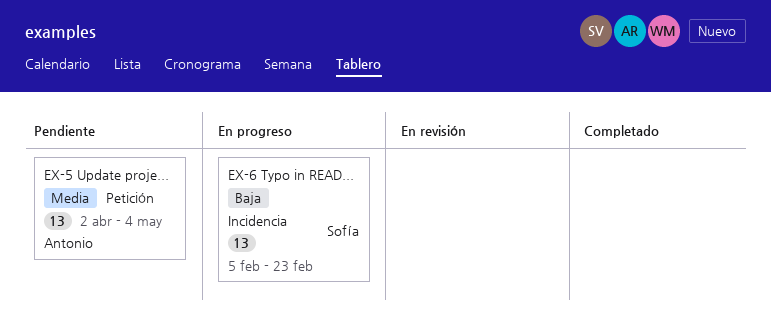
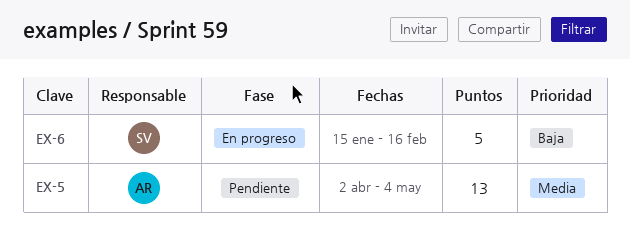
EX-6, estimate: 13 -> 5
EX-6, start: Feb 5 -> Jan 15
EX-6, due: Feb 23 -> Feb 16

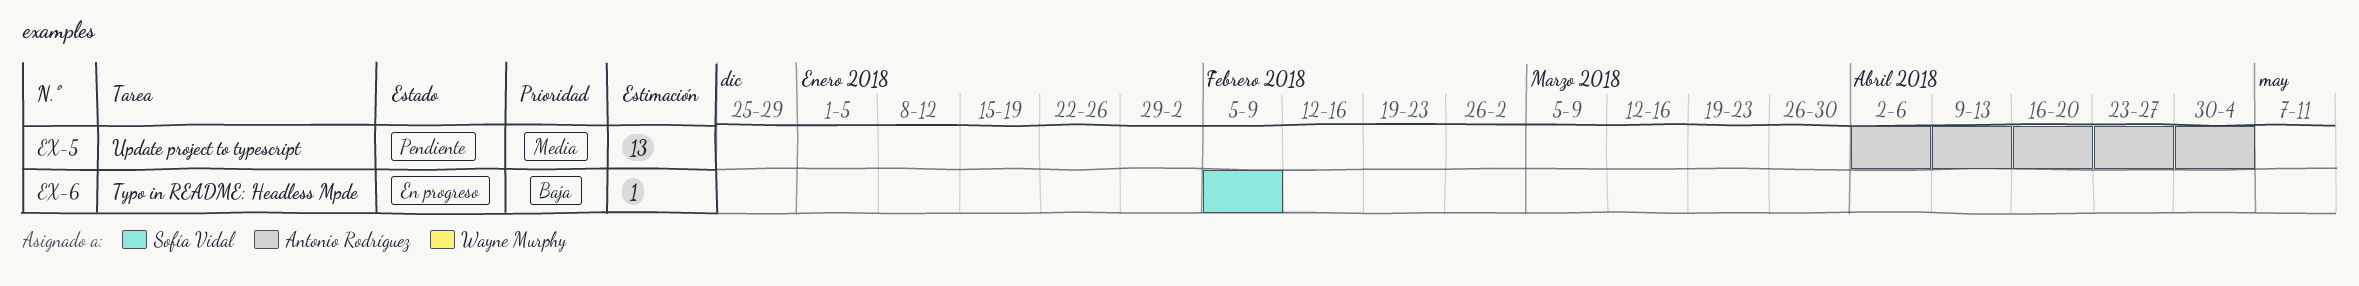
EX-6, estimate: 5 -> 1
EX-6, start: Jan 15 -> Feb 5
EX-6, due: Feb 16 -> Feb 9

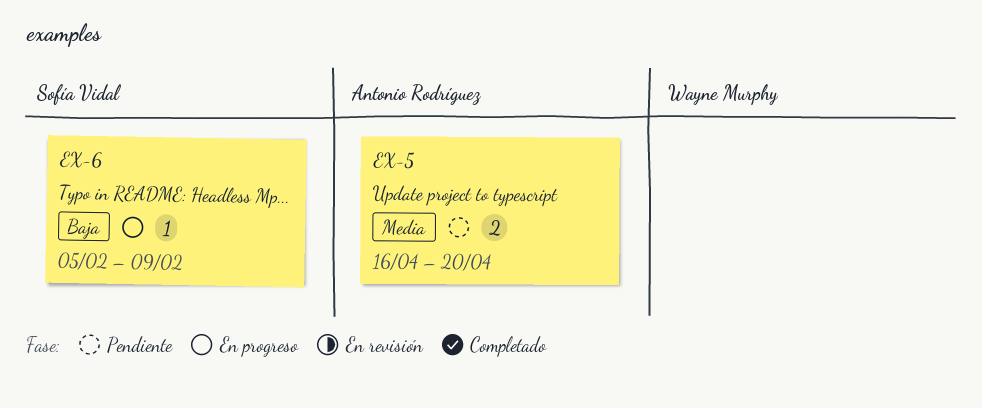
EX-5, estimate: 13 -> 2
EX-5, start: Apr 2 -> Apr 16
EX-5, due: May 4 -> Apr 20

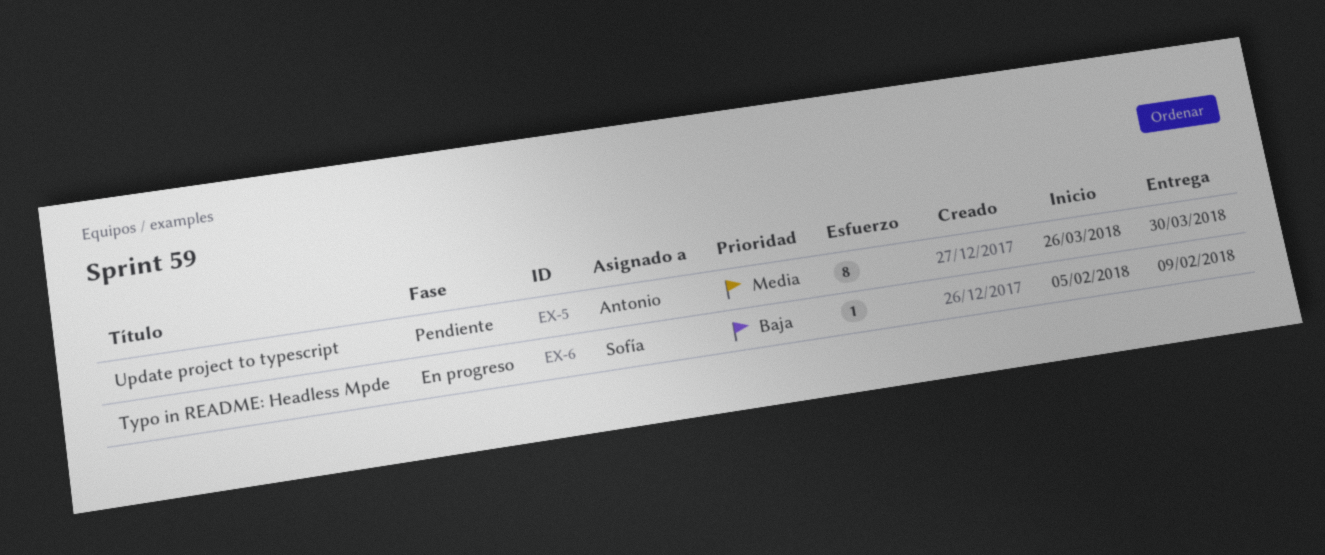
EX-5, estimate: 2 -> 8
EX-5, start: Apr 16 -> Mar 26
EX-5, due: Apr 20 -> Mar 30

